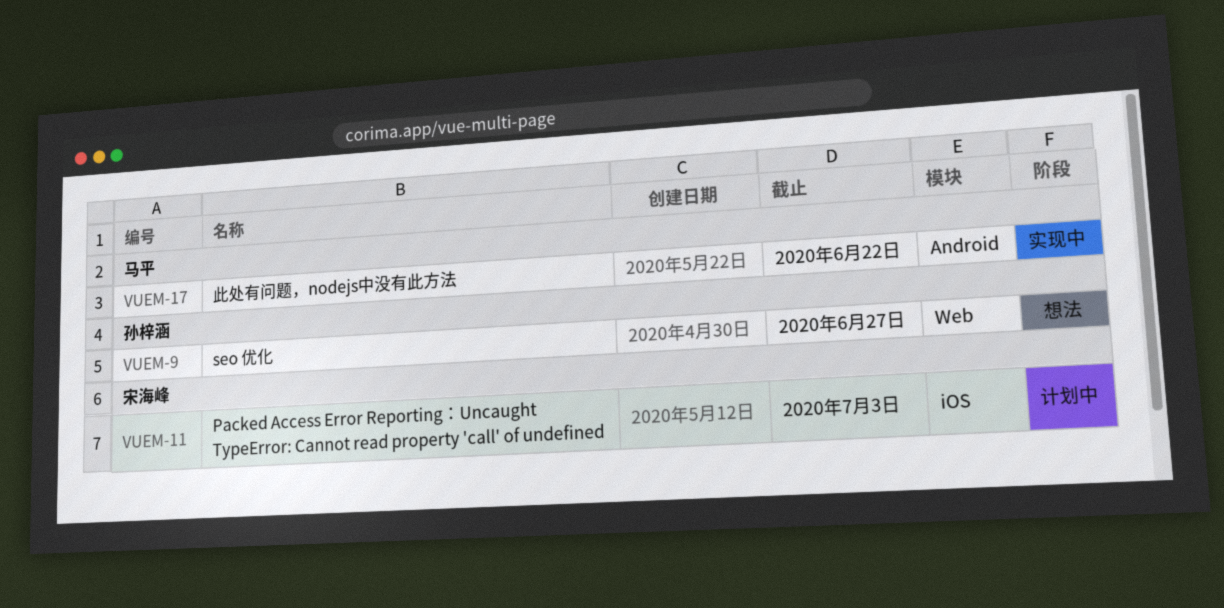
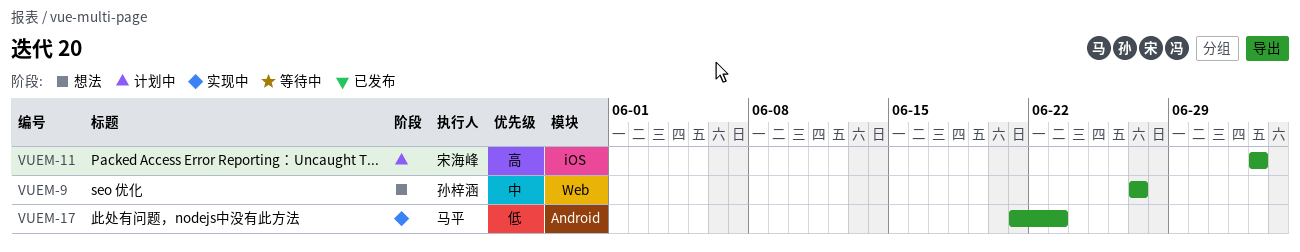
VUEM-17, due: Jun 22 -> Jun 23

